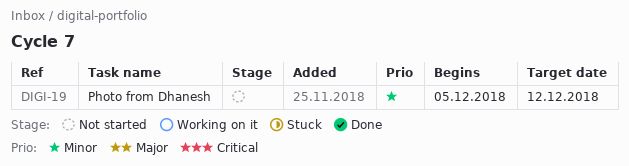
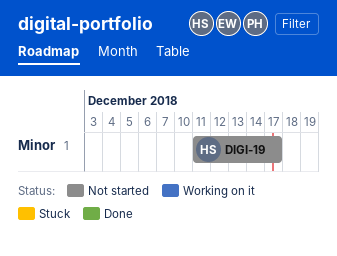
DIGI-19, start: Dec 5 -> Dec 11
DIGI-19, due: Dec 12 -> Dec 17

